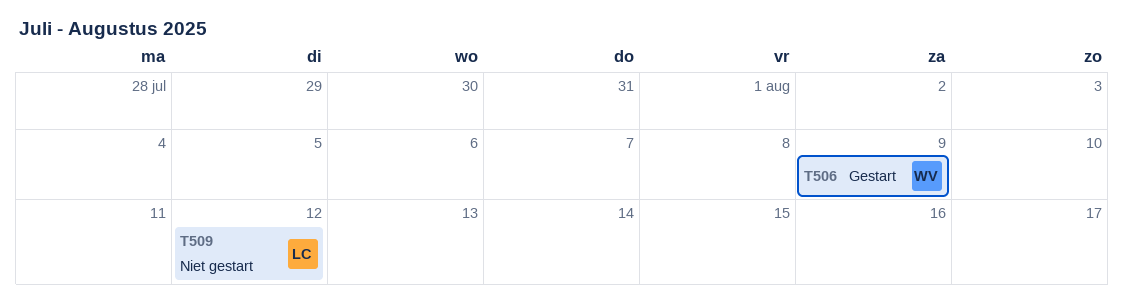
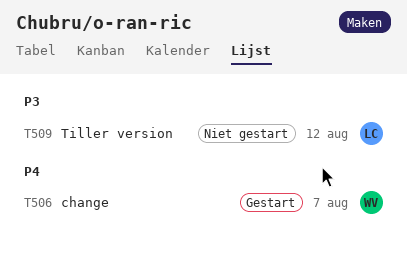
T506, due: Aug 9 -> Aug 7

